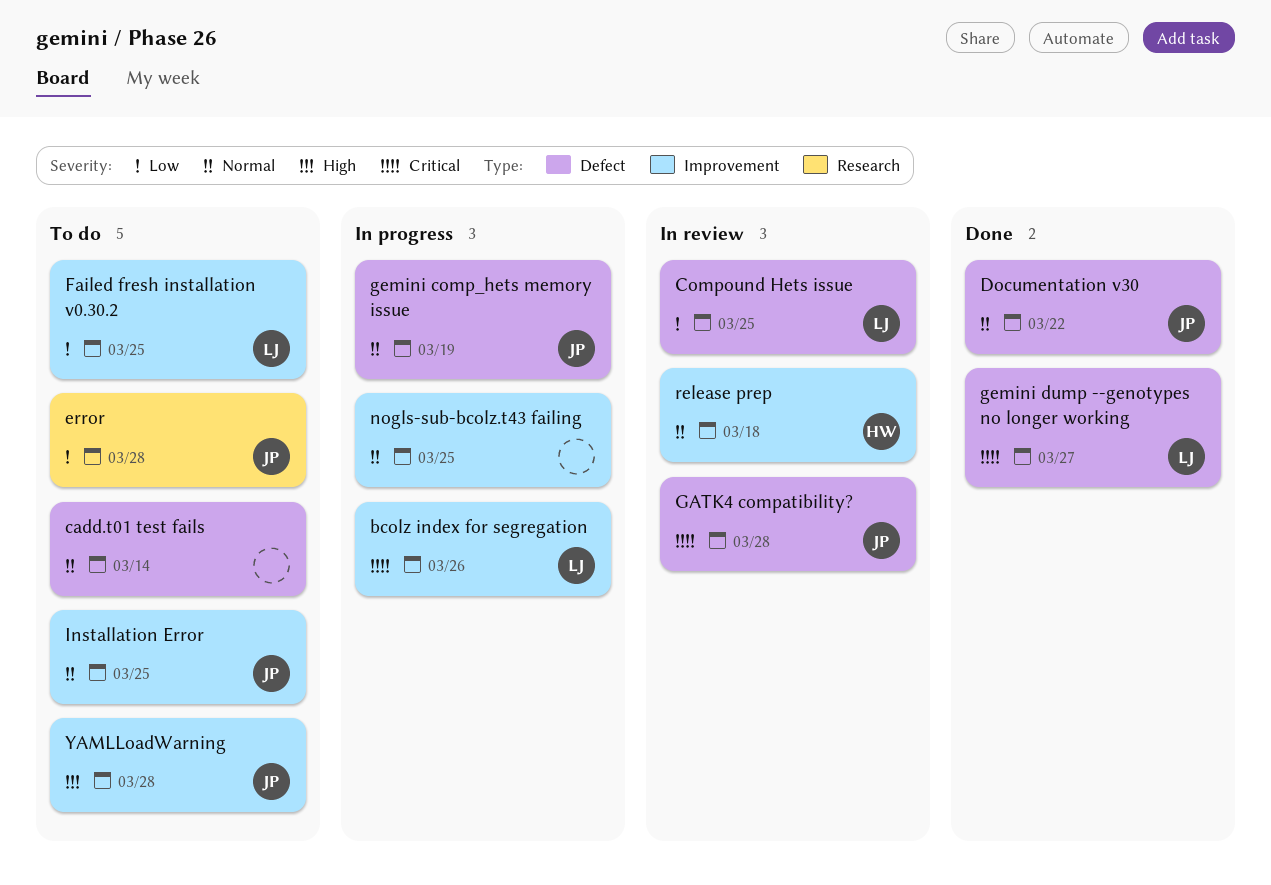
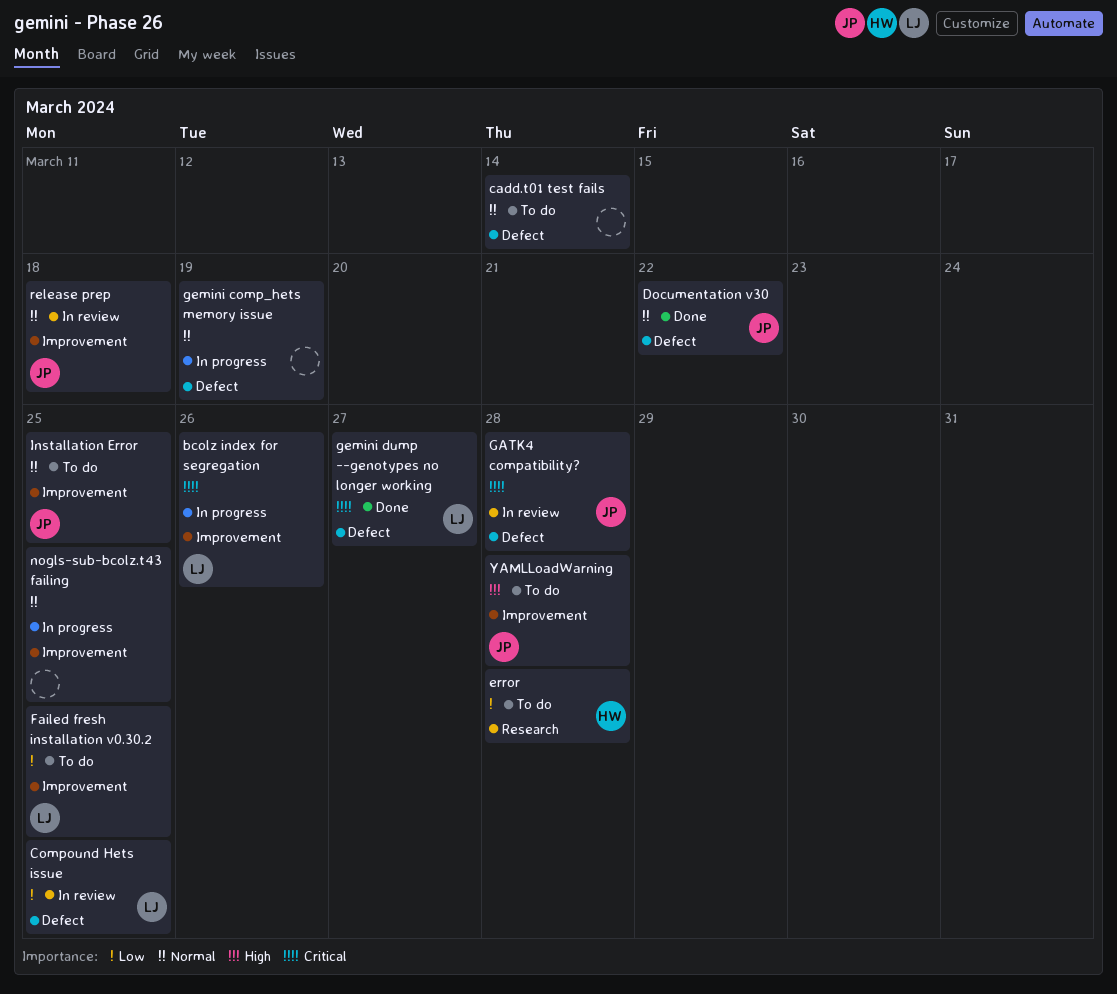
error, owner: JP -> HW
gemini comp_hets memory issue, owner: JP -> none
release prep, owner: HW -> JP

